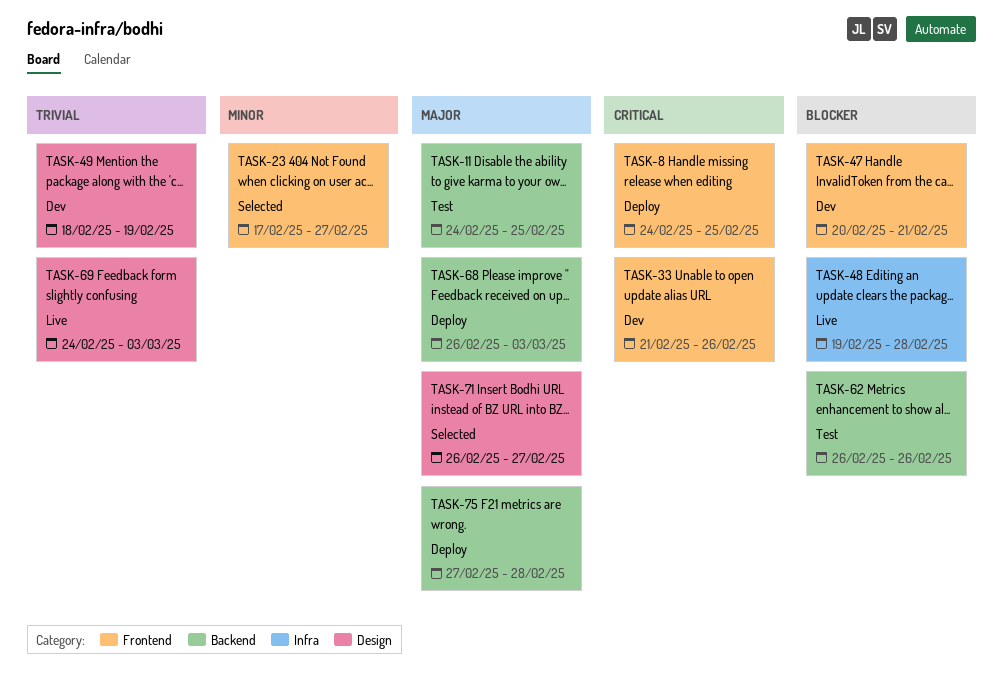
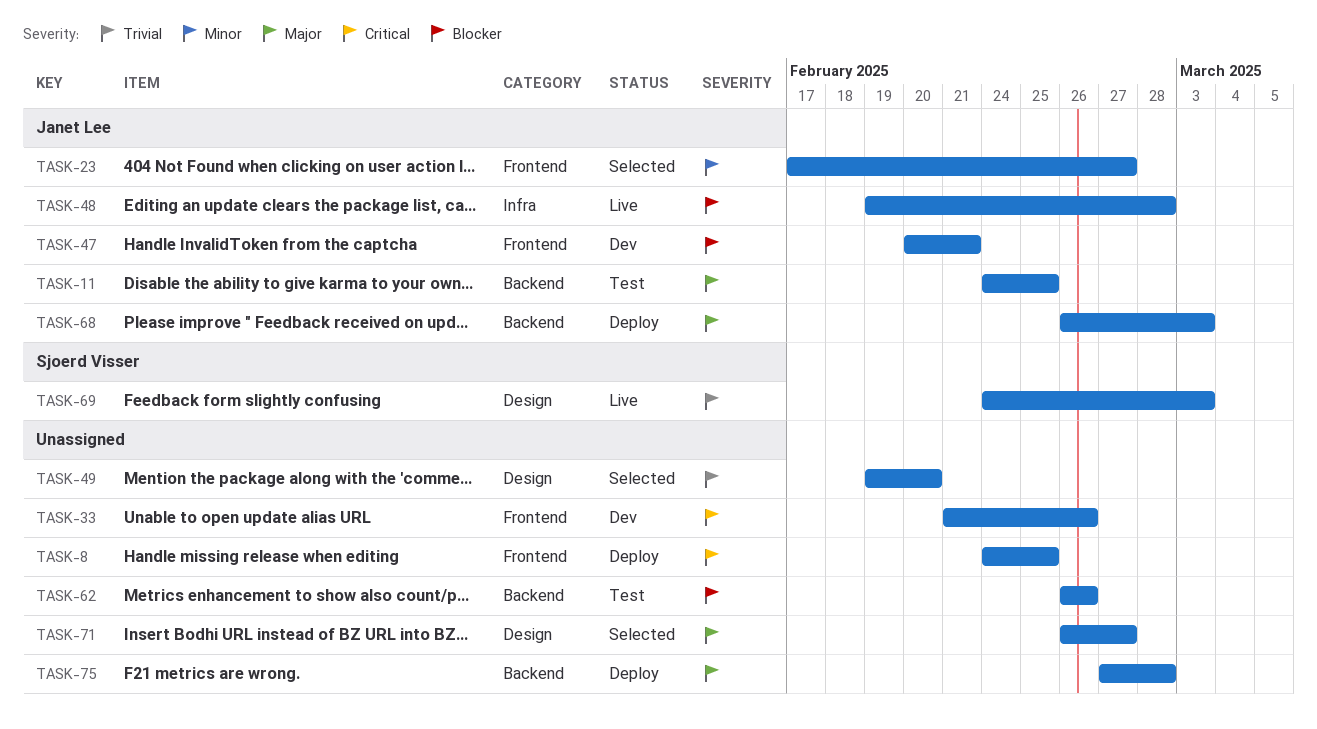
TASK-49, status: Dev -> Selected
TASK-49, start: Feb 18 -> Feb 19
TASK-49, due: Feb 19 -> Feb 20

